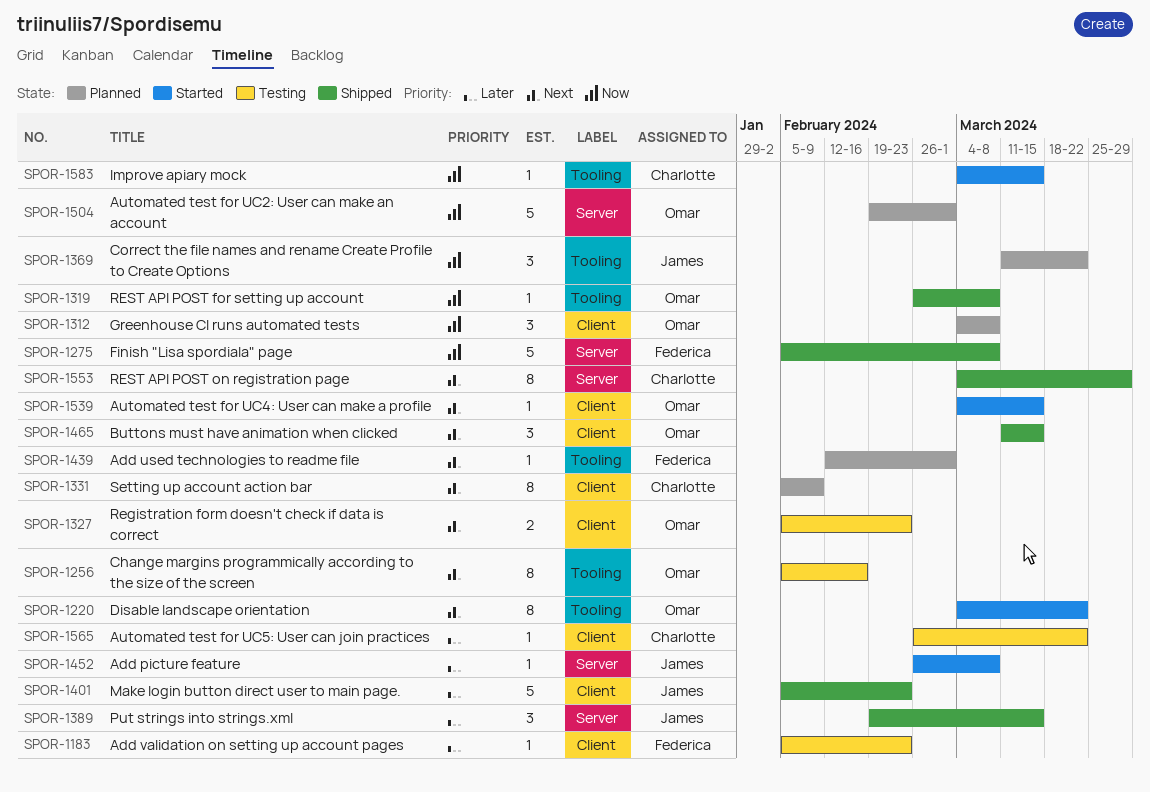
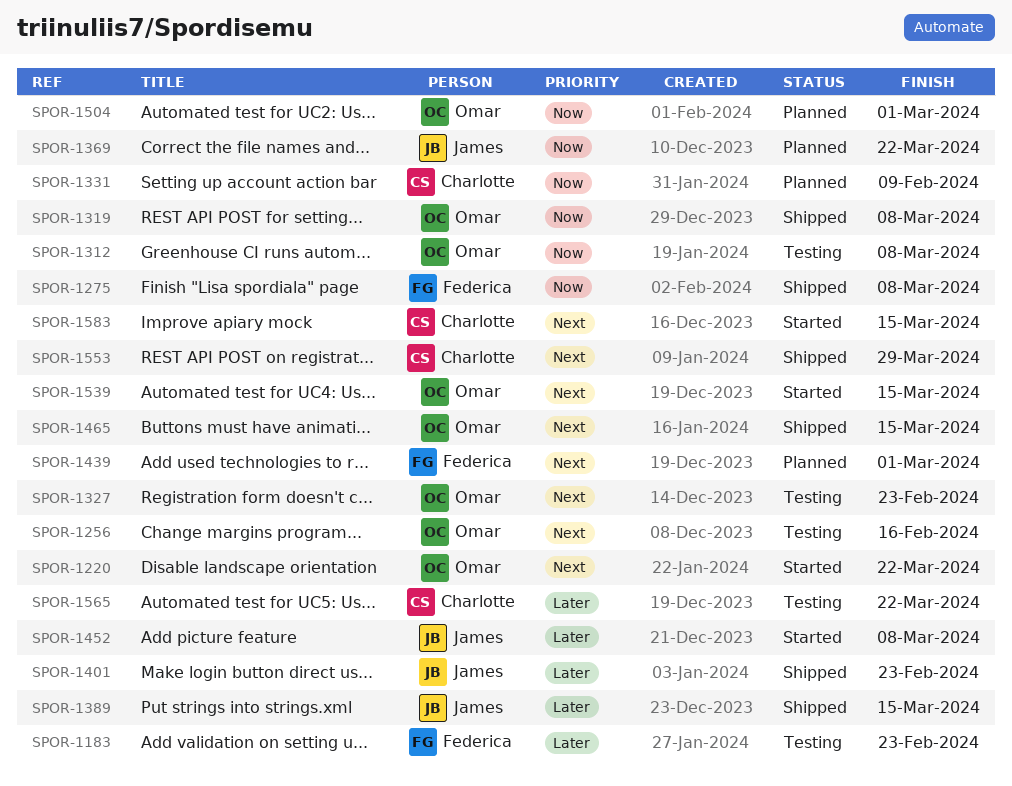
SPOR-1312, status: Planned -> Testing
SPOR-1331, priority: Next -> Now
SPOR-1583, priority: Now -> Next

